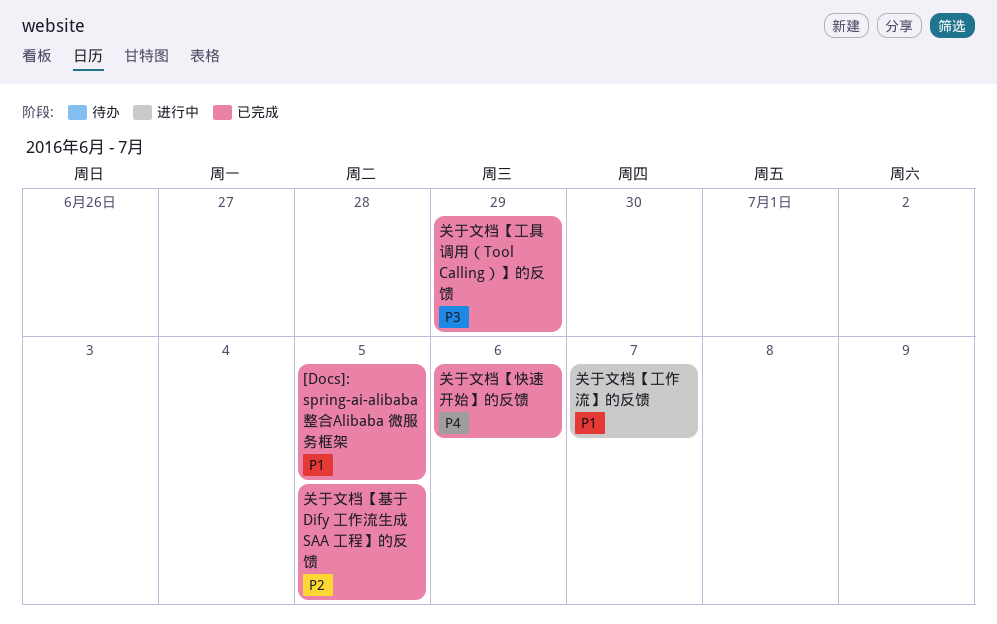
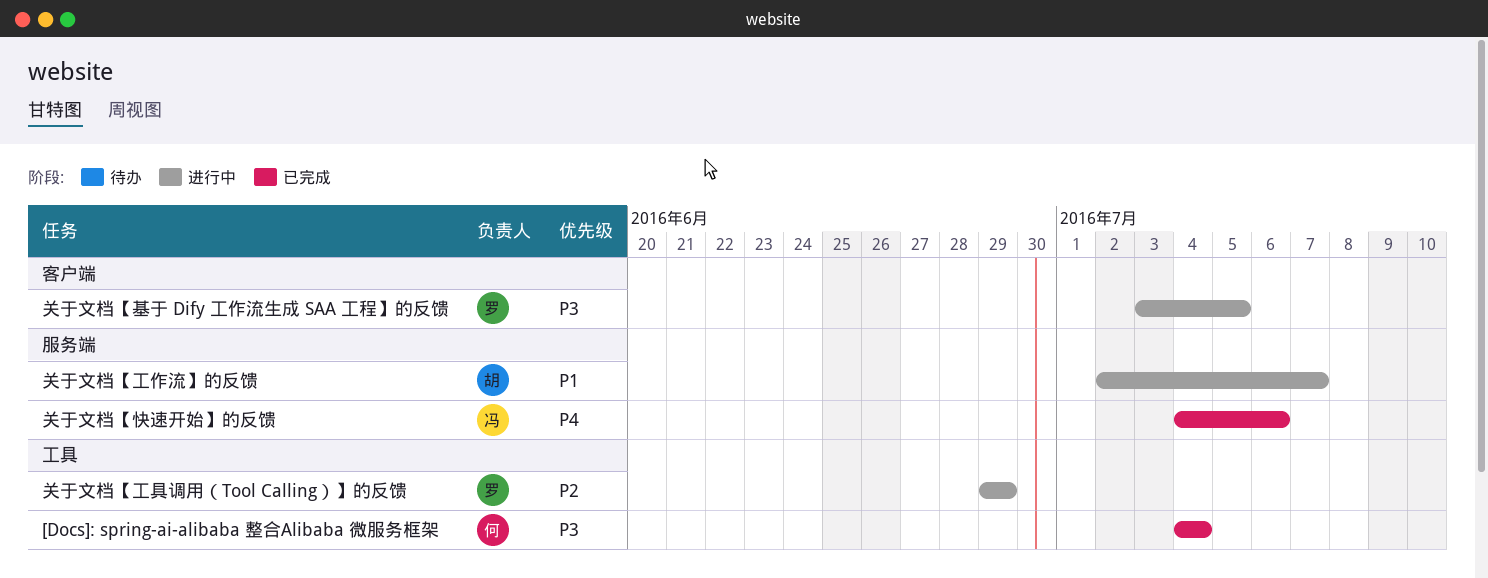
[Docs]: spring-ai-alibaba 整合Alibaba 微服务框架, priority: P1 -> P3
[Docs]: spring-ai-alibaba 整合Alibaba 微服务框架, due: Jul 5 -> Jul 4
关于文档【基于 Dify 工作流生成 SAA 工程】的反馈, status: 已完成 -> 进行中
关于文档【基于 Dify 工作流生成 SAA 工程】的反馈, priority: P2 -> P3
关于文档【工具调用（Tool Calling）】的反馈, status: 已完成 -> 进行中
关于文档【工具调用（Tool Calling）】的反馈, priority: P3 -> P2

